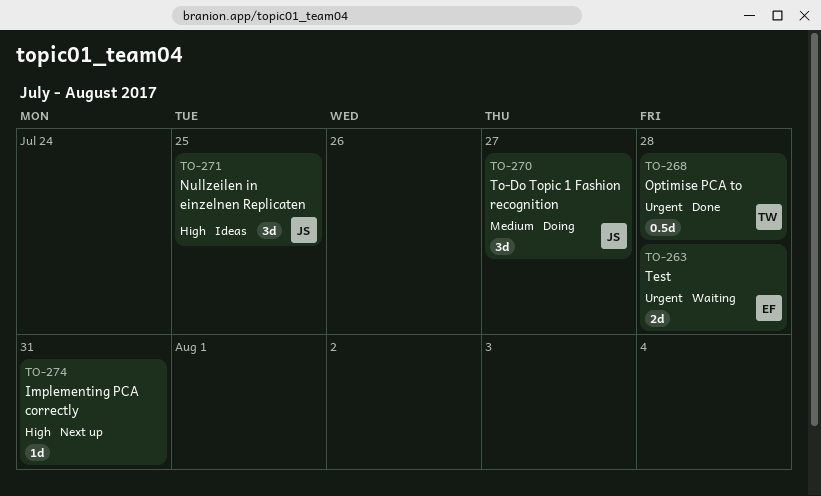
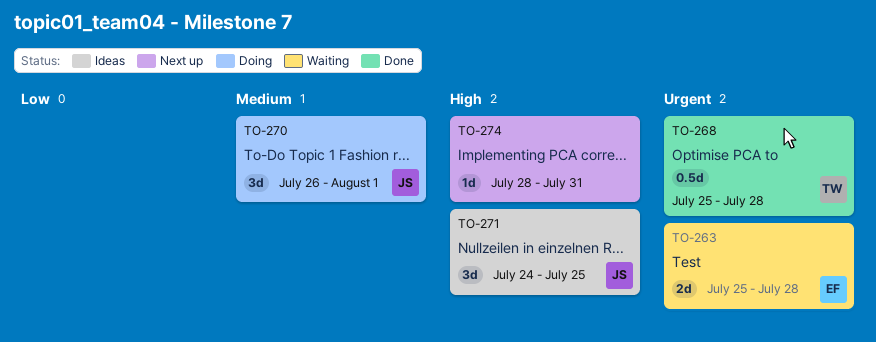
TO-270, due: Jul 27 -> Aug 1

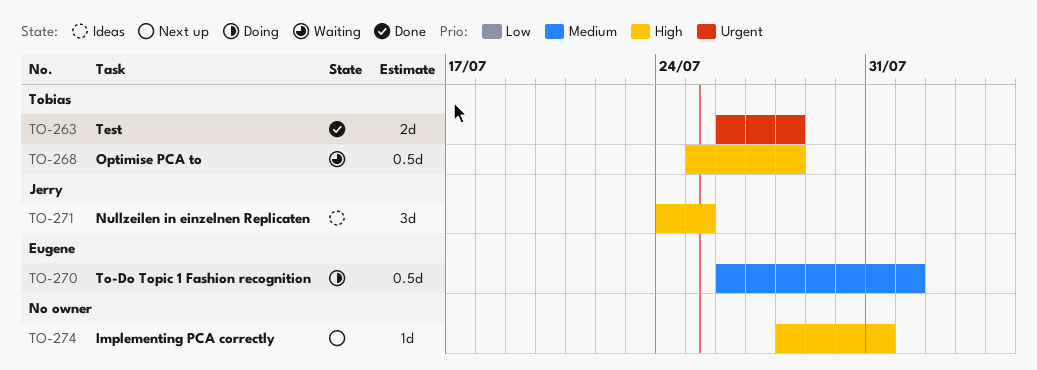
TO-263, status: Waiting -> Done
TO-263, owner: Eugene -> Tobias
TO-263, start: Jul 25 -> Jul 26
TO-268, status: Done -> Waiting
TO-268, priority: Urgent -> High
TO-270, owner: Jerry -> Eugene
TO-270, estimate: 3d -> 0.5d

